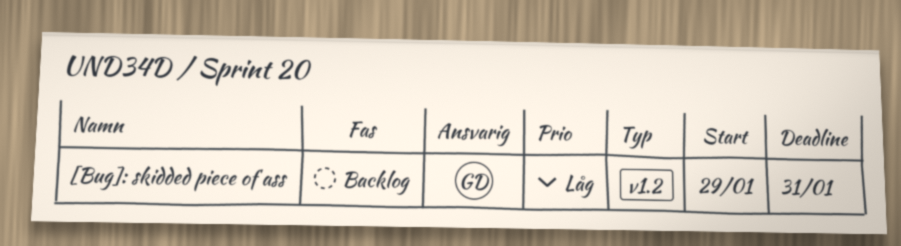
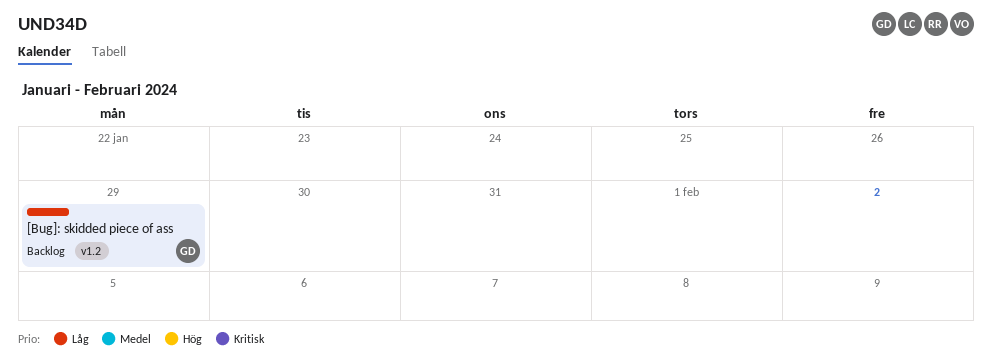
[Bug]: skidded piece of ass, due: Jan 31 -> Jan 29

